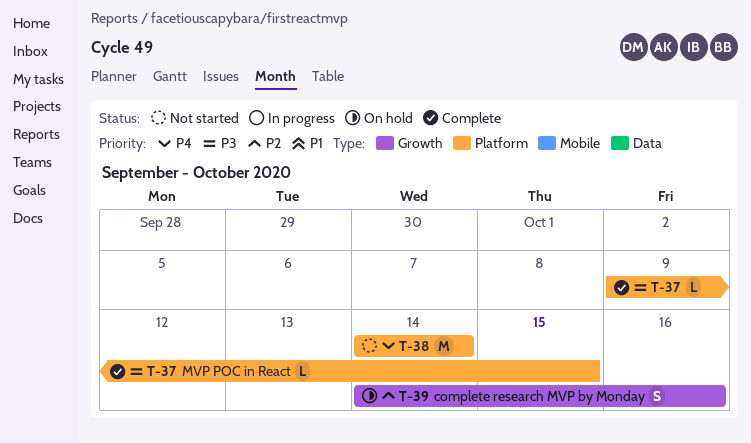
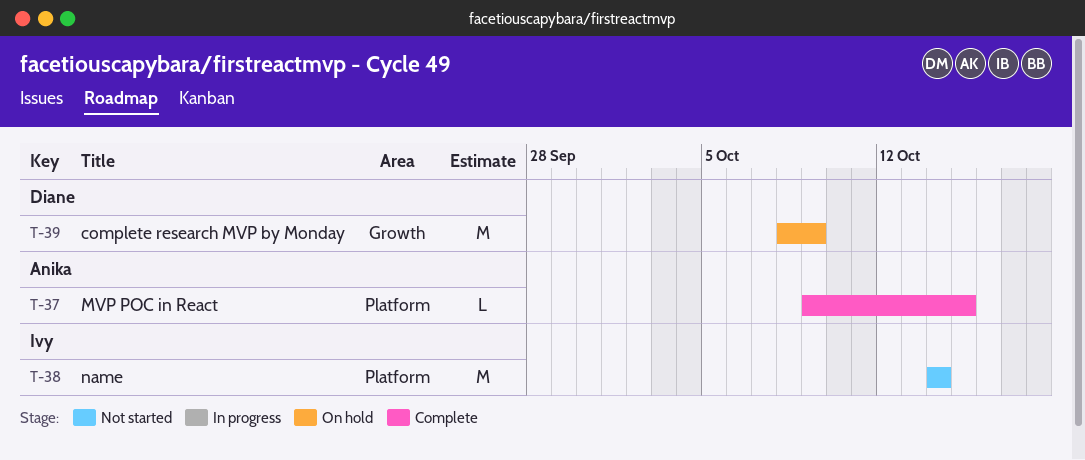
T-39, estimate: S -> M
T-39, start: Oct 14 -> Oct 8
T-39, due: Oct 16 -> Oct 9

